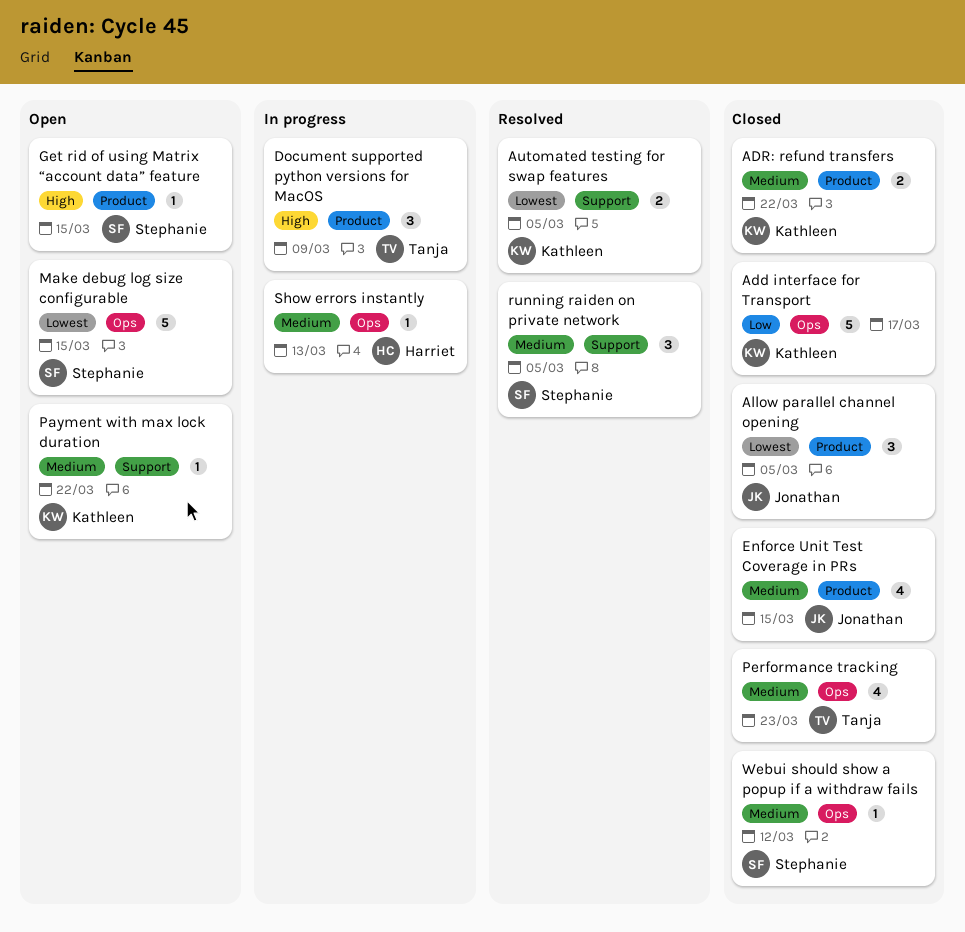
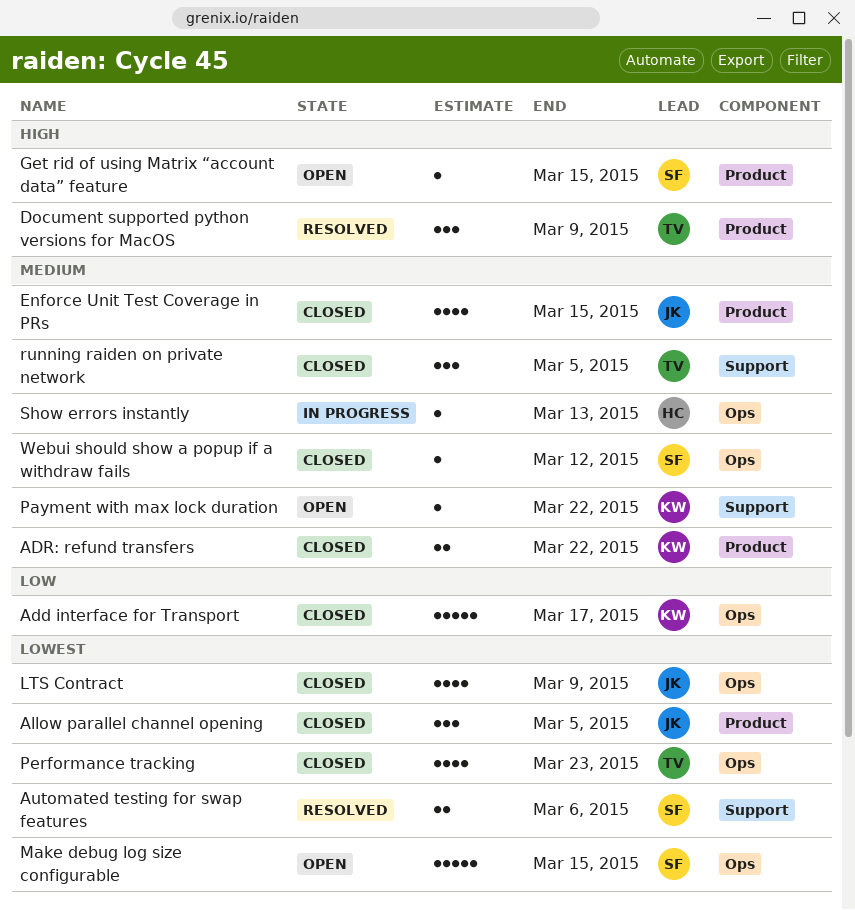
Automated testing for swap features, owner: Kathleen -> Stephanie
Automated testing for swap features, due: Mar 5 -> Mar 6
Document supported python versions for MacOS, status: In progress -> Resolved
LTS Contract: none -> present
Performance tracking, priority: Medium -> Lowest
running raiden on private network, status: Resolved -> Closed
running raiden on private network, owner: Stephanie -> Tanja

